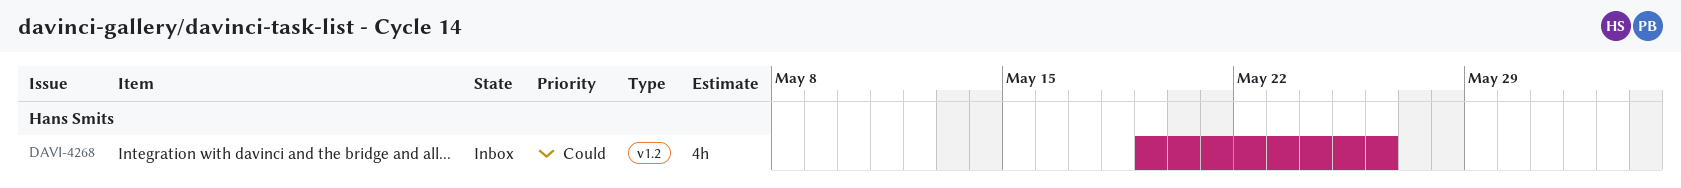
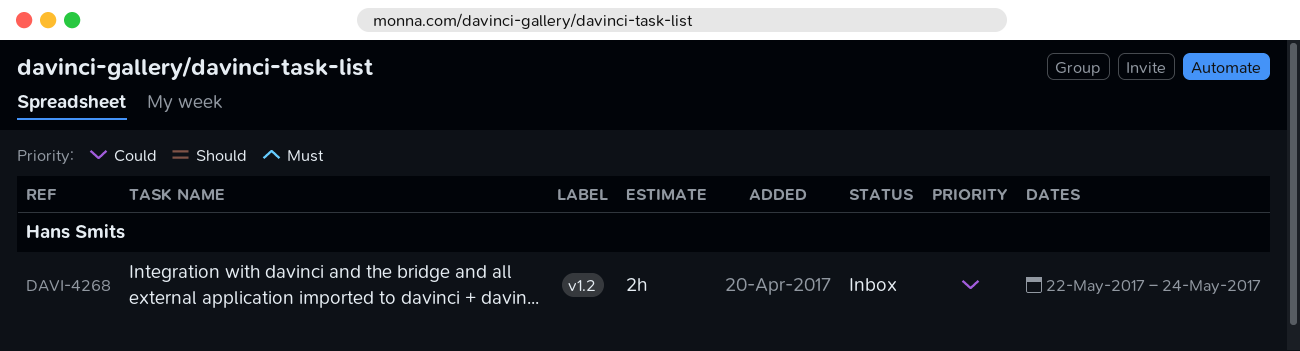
DAVI-4268, estimate: 4h -> 2h
DAVI-4268, start: May 19 -> May 22
DAVI-4268, due: May 26 -> May 24

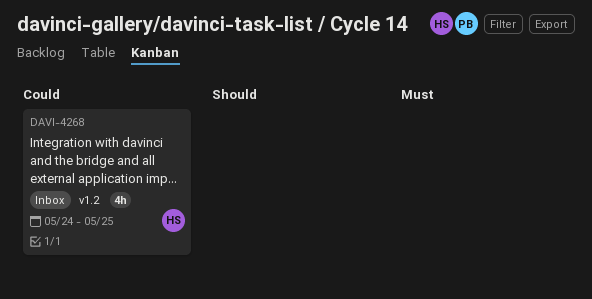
DAVI-4268, estimate: 2h -> 4h
DAVI-4268, start: May 22 -> May 24
DAVI-4268, due: May 24 -> May 25

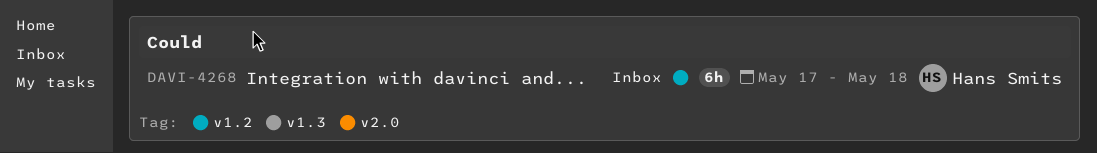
DAVI-4268, estimate: 4h -> 6h
DAVI-4268, start: May 24 -> May 17
DAVI-4268, due: May 25 -> May 18

